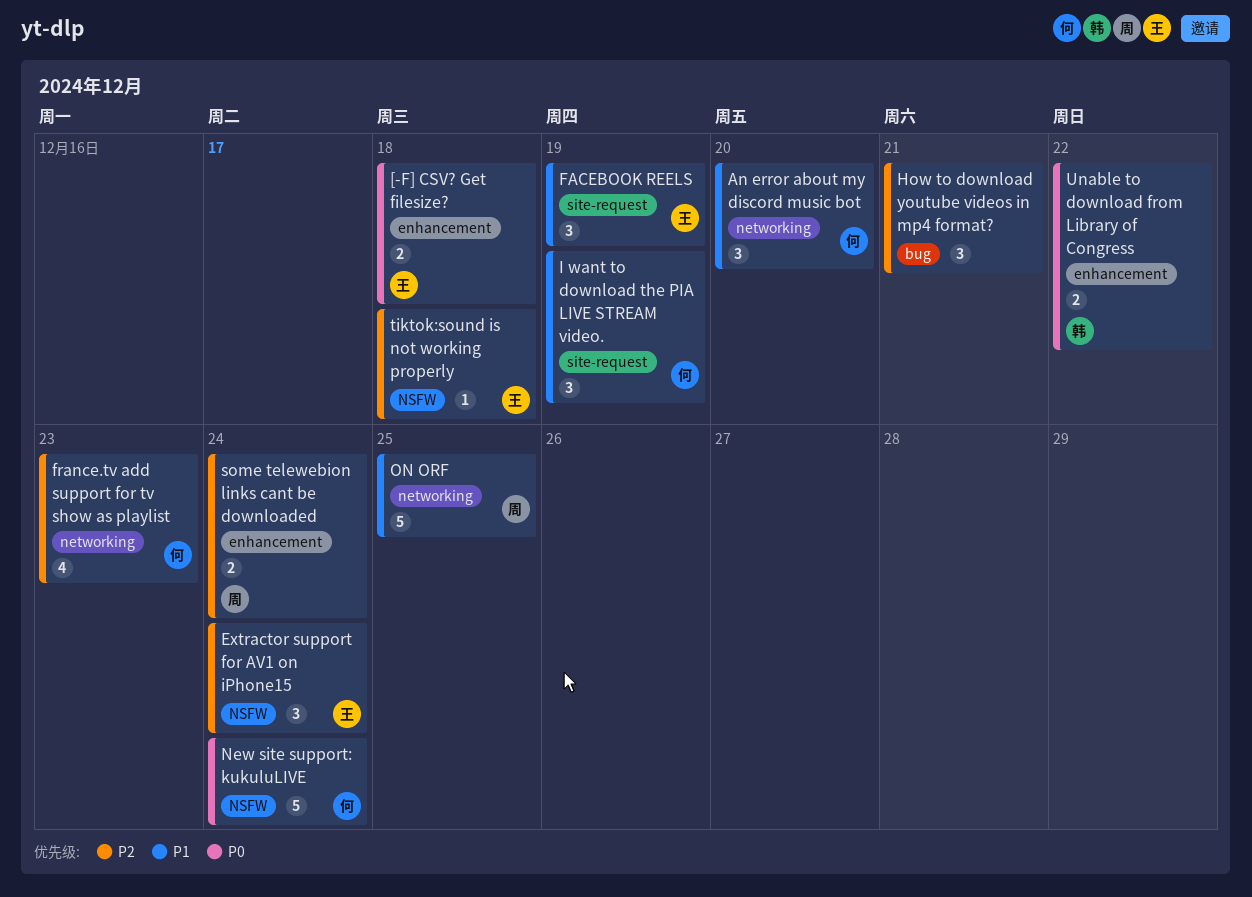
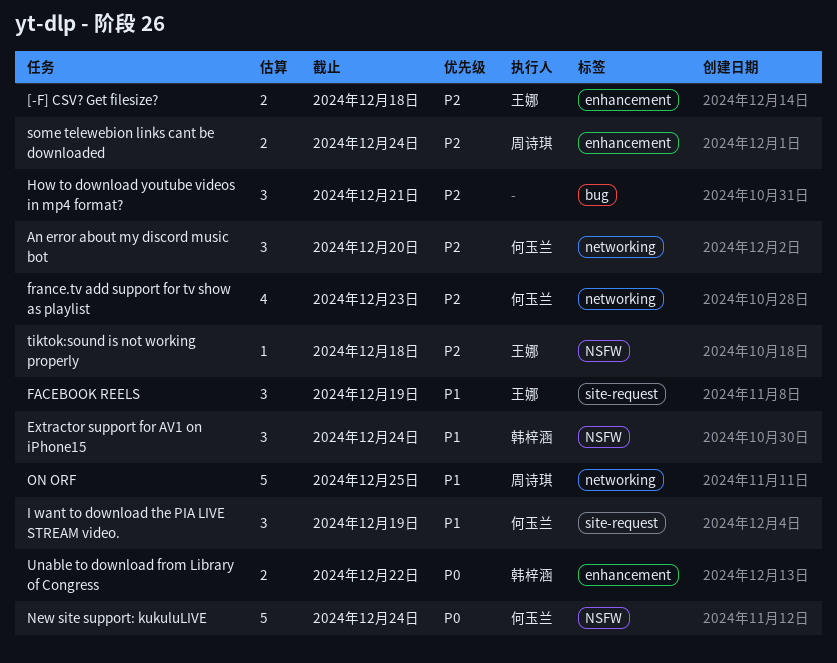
[-F] CSV? Get filesize?, priority: P0 -> P2
An error about my discord music bot, priority: P1 -> P2
Extractor support for AV1 on iPhone15, owner: 王娜 -> 韩梓涵
Extractor support for AV1 on iPhone15, priority: P2 -> P1

